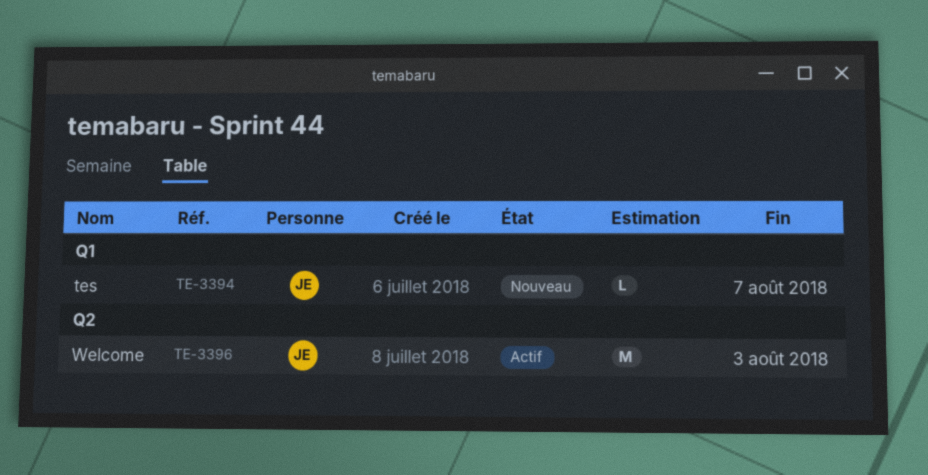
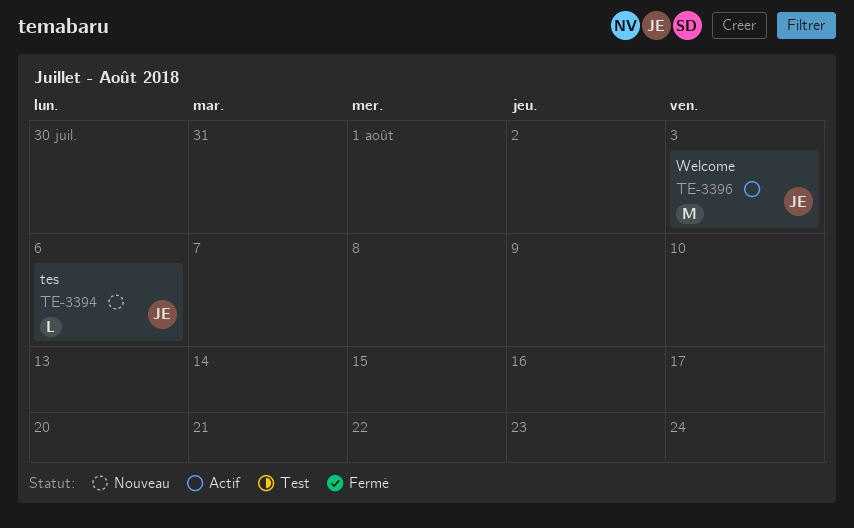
TE-3394, due: Aug 7 -> Aug 6

